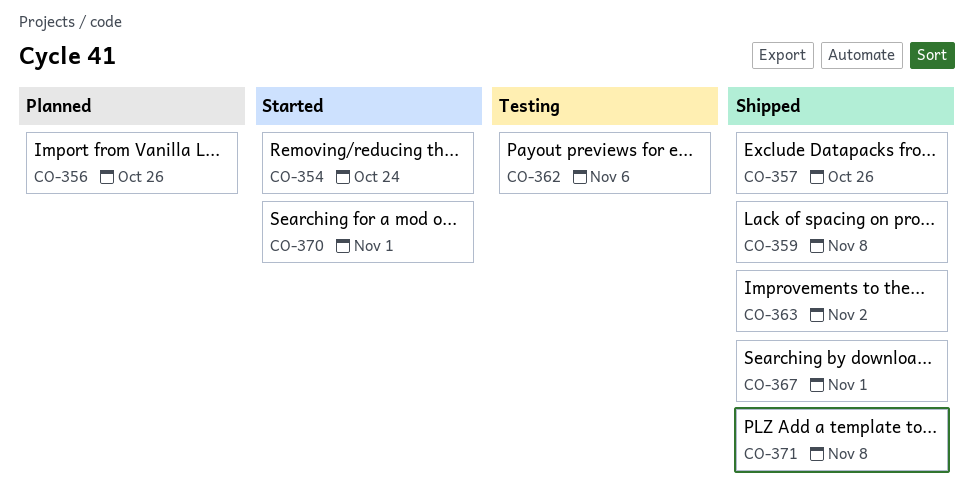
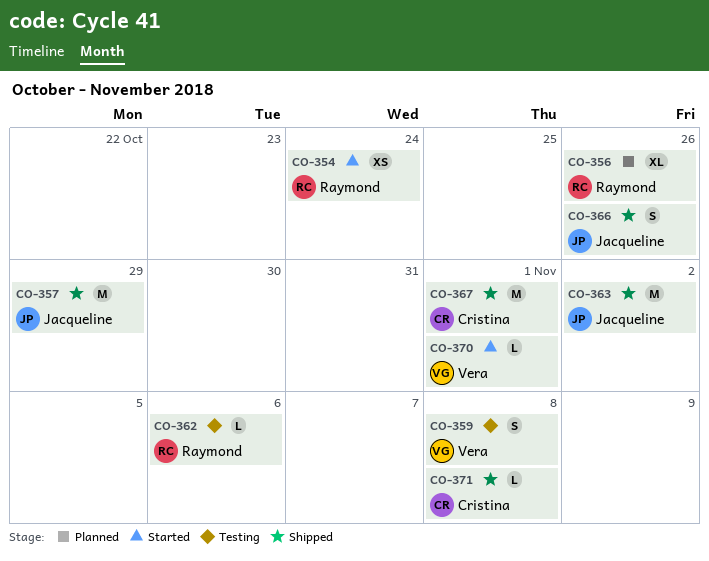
CO-357, due: Oct 26 -> Oct 29
CO-359, status: Shipped -> Testing
CO-366: none -> present

